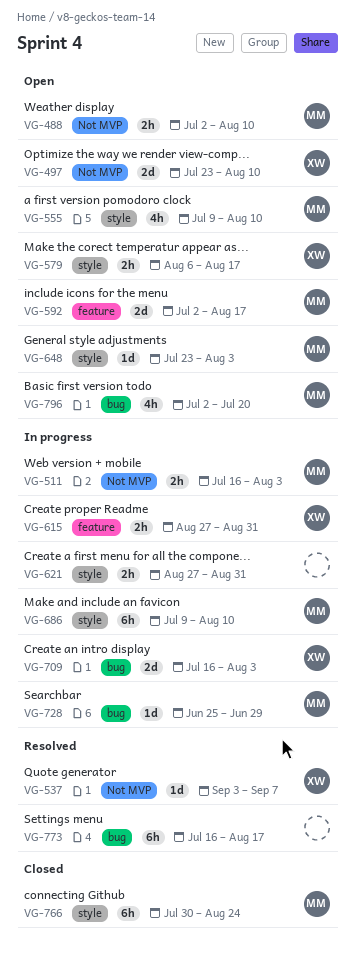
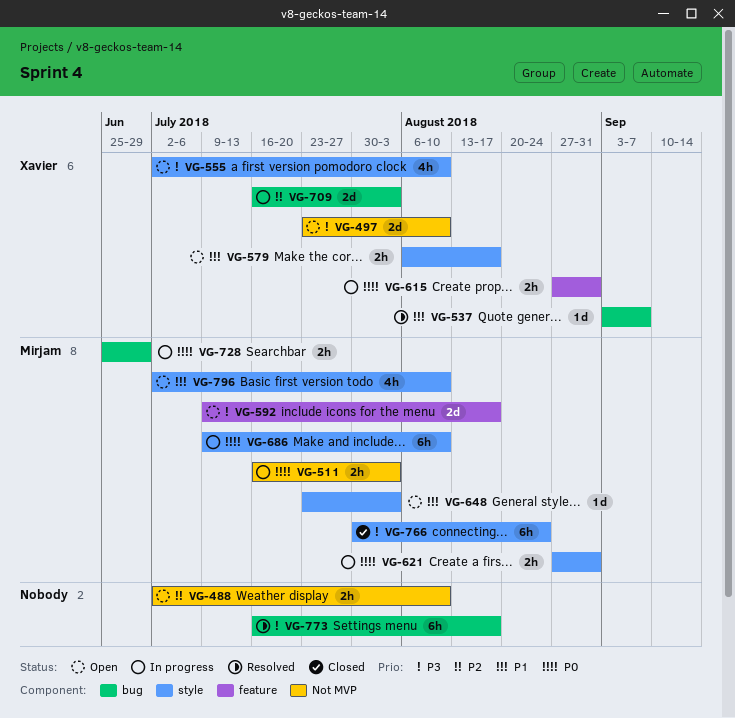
VG-488, owner: Mirjam -> none
VG-537, label: Not MVP -> bug
VG-555, owner: Mirjam -> Xavier
VG-555, start: Jul 9 -> Jul 2
VG-592, start: Jul 2 -> Jul 9
VG-621, owner: none -> Mirjam
VG-728, estimate: 1d -> 2h
VG-796, label: bug -> style
VG-796, due: Jul 20 -> Aug 10

